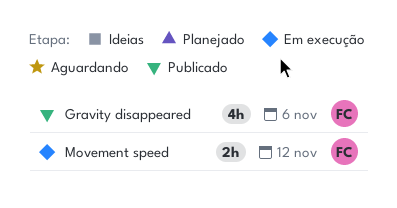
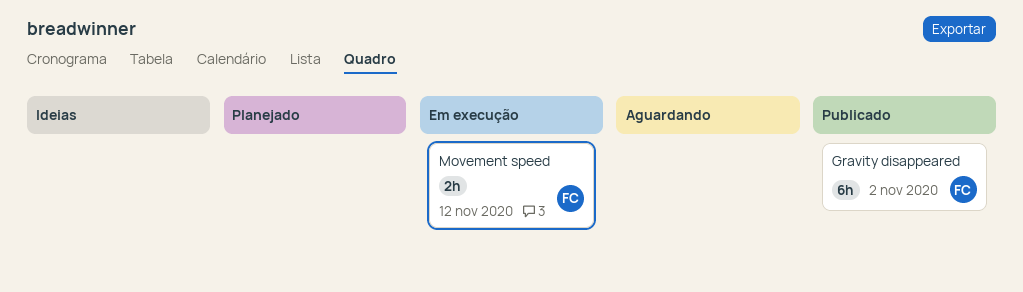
Gravity disappeared, estimate: 4h -> 6h
Gravity disappeared, due: Nov 6 -> Nov 2

